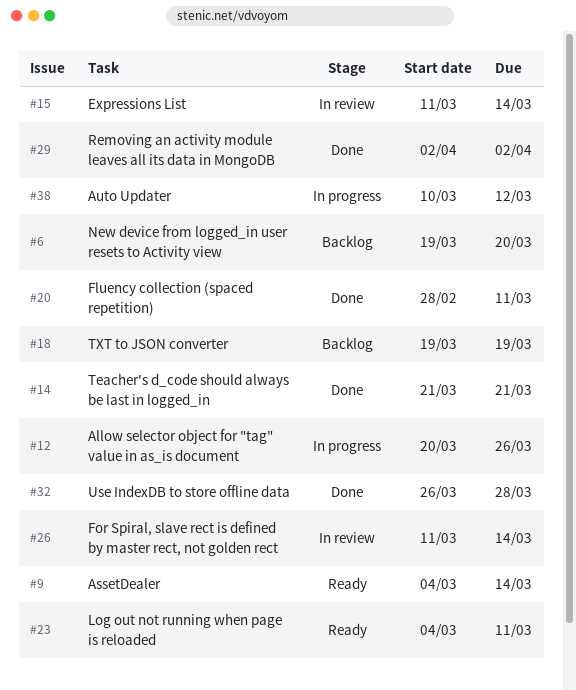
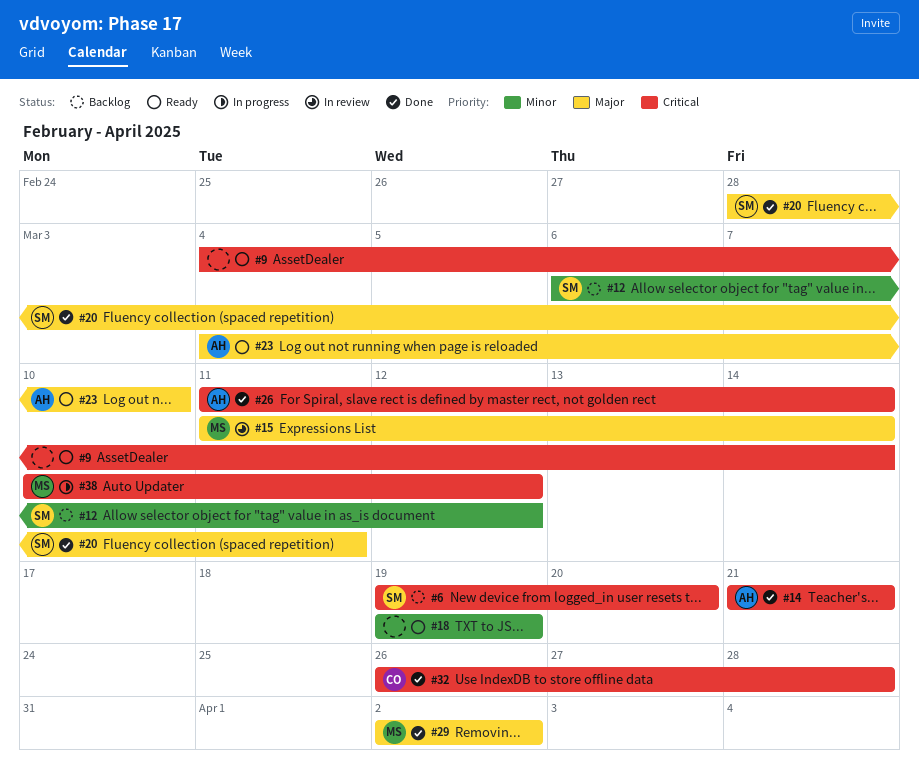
#12, status: In progress -> Backlog
#12, start: Mar 20 -> Mar 6
#12, due: Mar 26 -> Mar 12
#18, status: Backlog -> Ready
#23, due: Mar 11 -> Mar 10
#26, status: In review -> Done

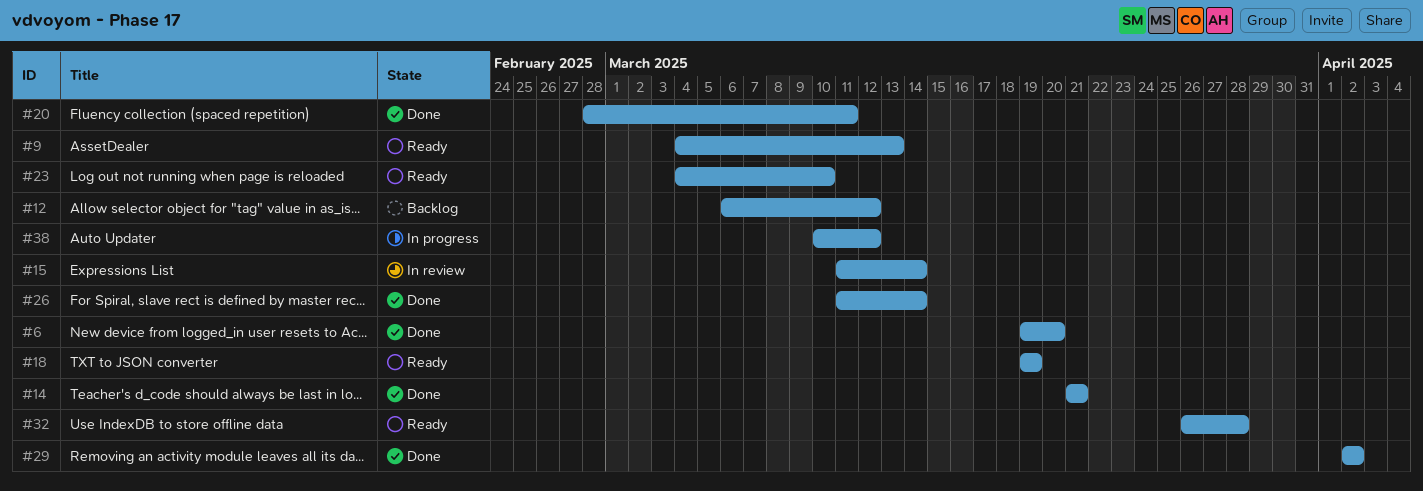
#6, status: Backlog -> Done
#9, due: Mar 14 -> Mar 13
#32, status: Done -> Ready

